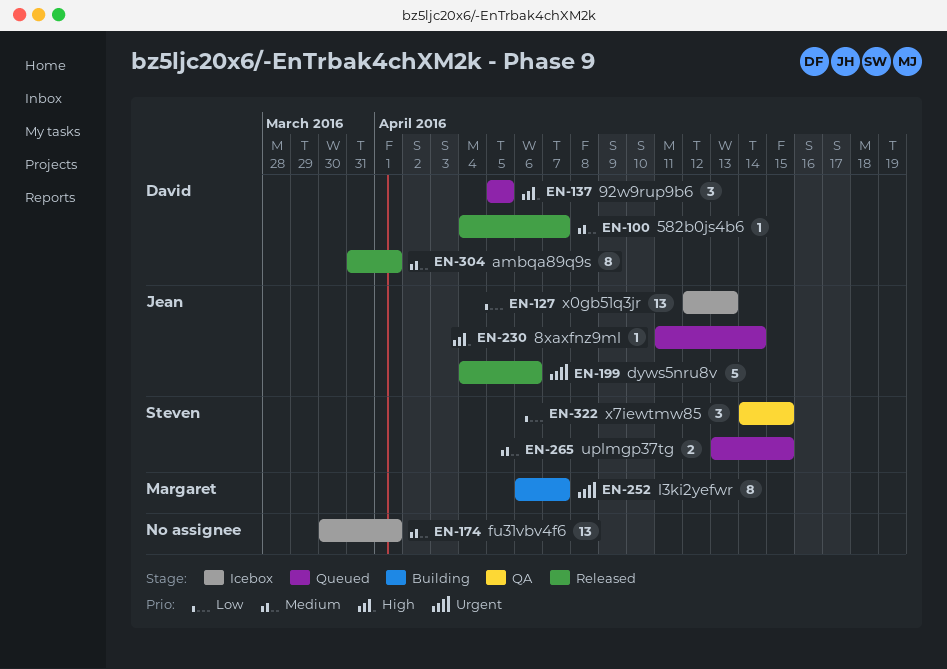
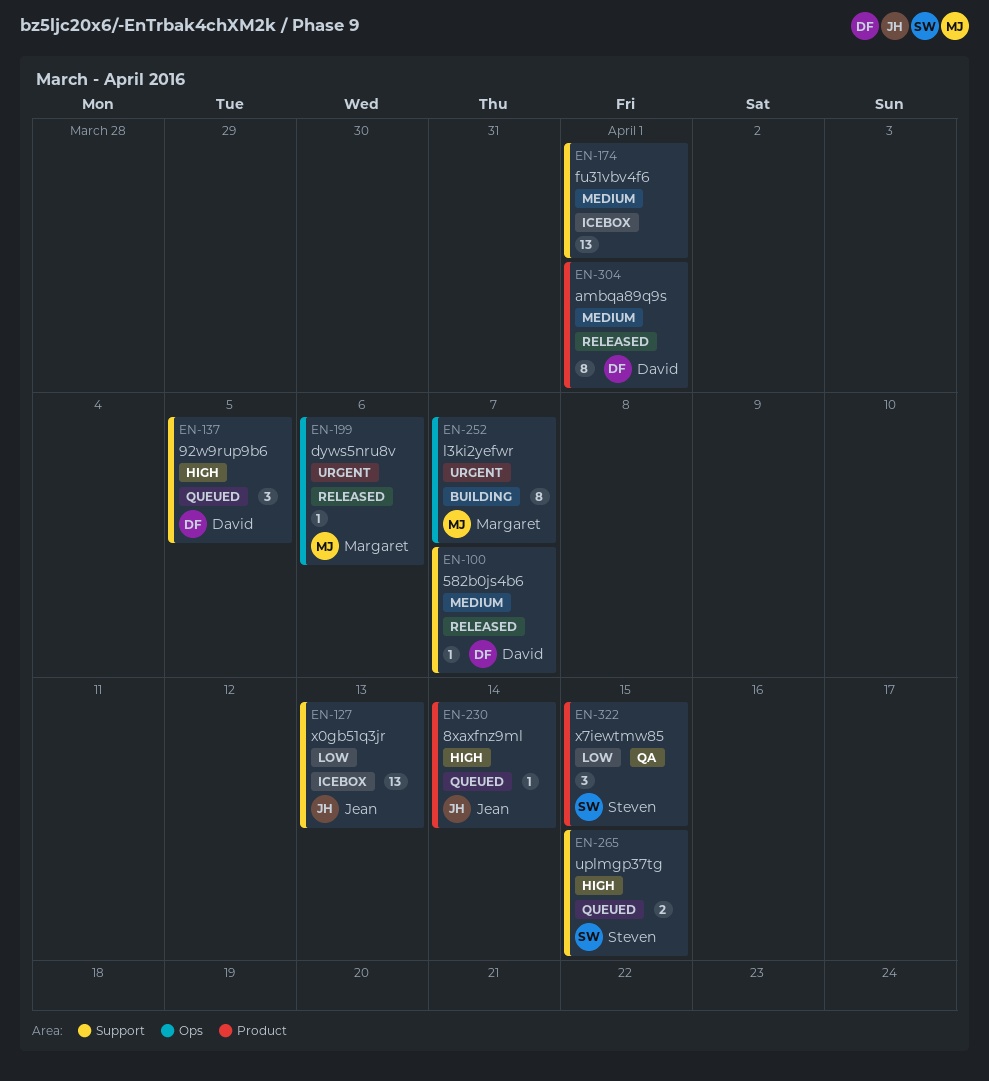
EN-199, owner: Jean -> Margaret
EN-199, estimate: 5 -> 1
EN-265, priority: Medium -> High

